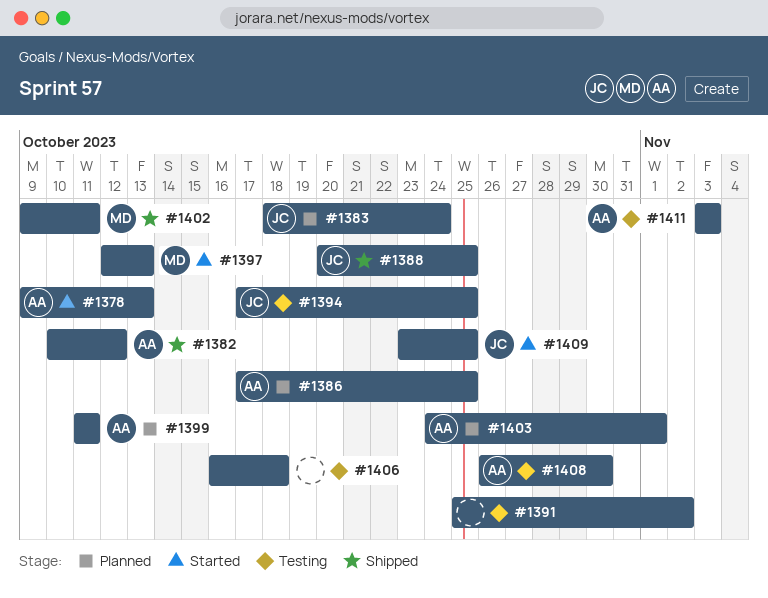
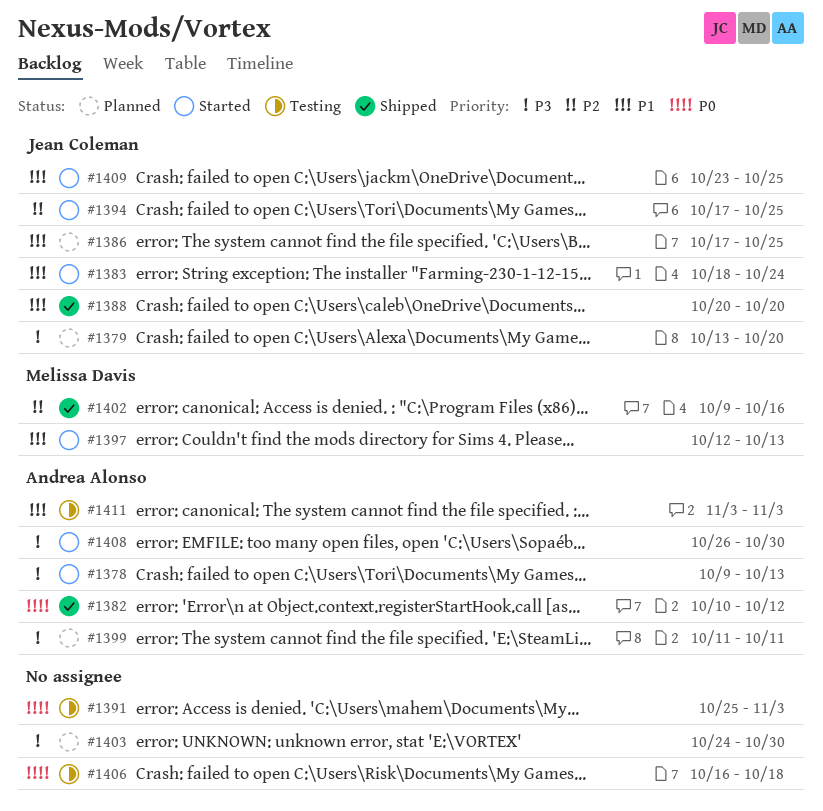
#1379: none -> present
#1383, status: Planned -> Started
#1386, owner: Andrea Alonso -> Jean Coleman
#1388, due: Oct 25 -> Oct 20
#1391, due: Nov 2 -> Nov 3
#1394, status: Testing -> Started
#1402, due: Oct 11 -> Oct 16
#1403, owner: Andrea Alonso -> none
#1403, due: Nov 1 -> Oct 30
#1408, status: Testing -> Started

